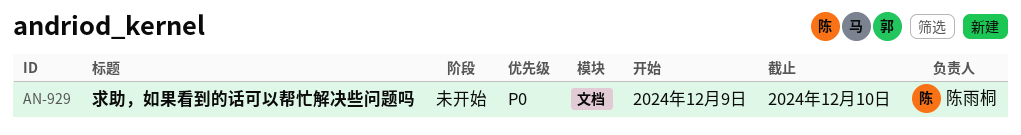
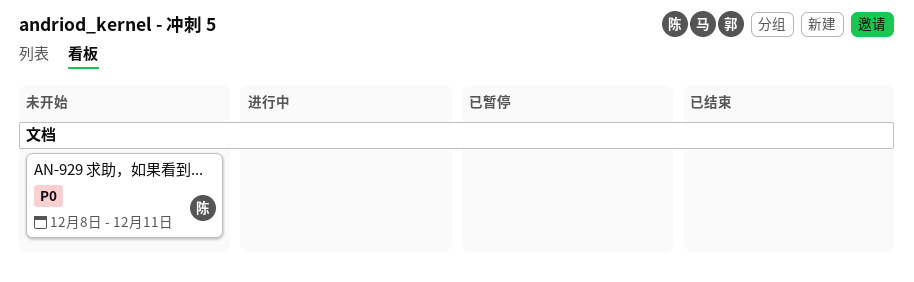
AN-929, start: Dec 9 -> Dec 8
AN-929, due: Dec 10 -> Dec 11

